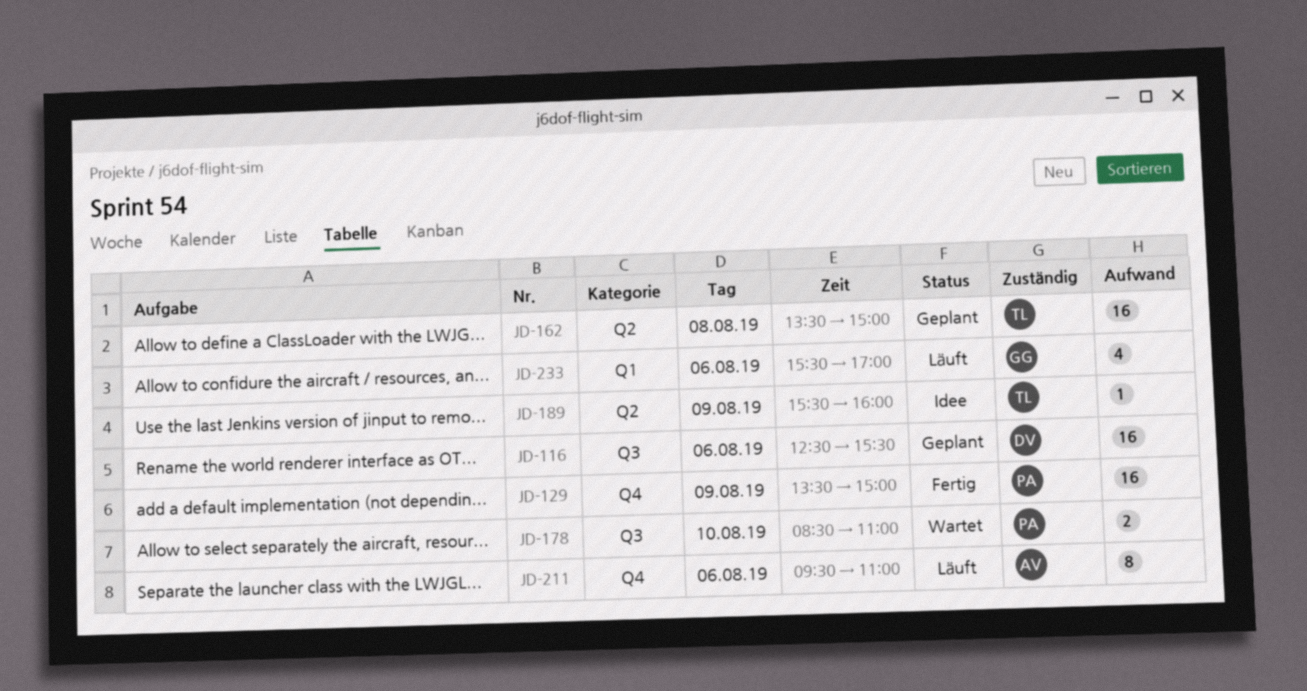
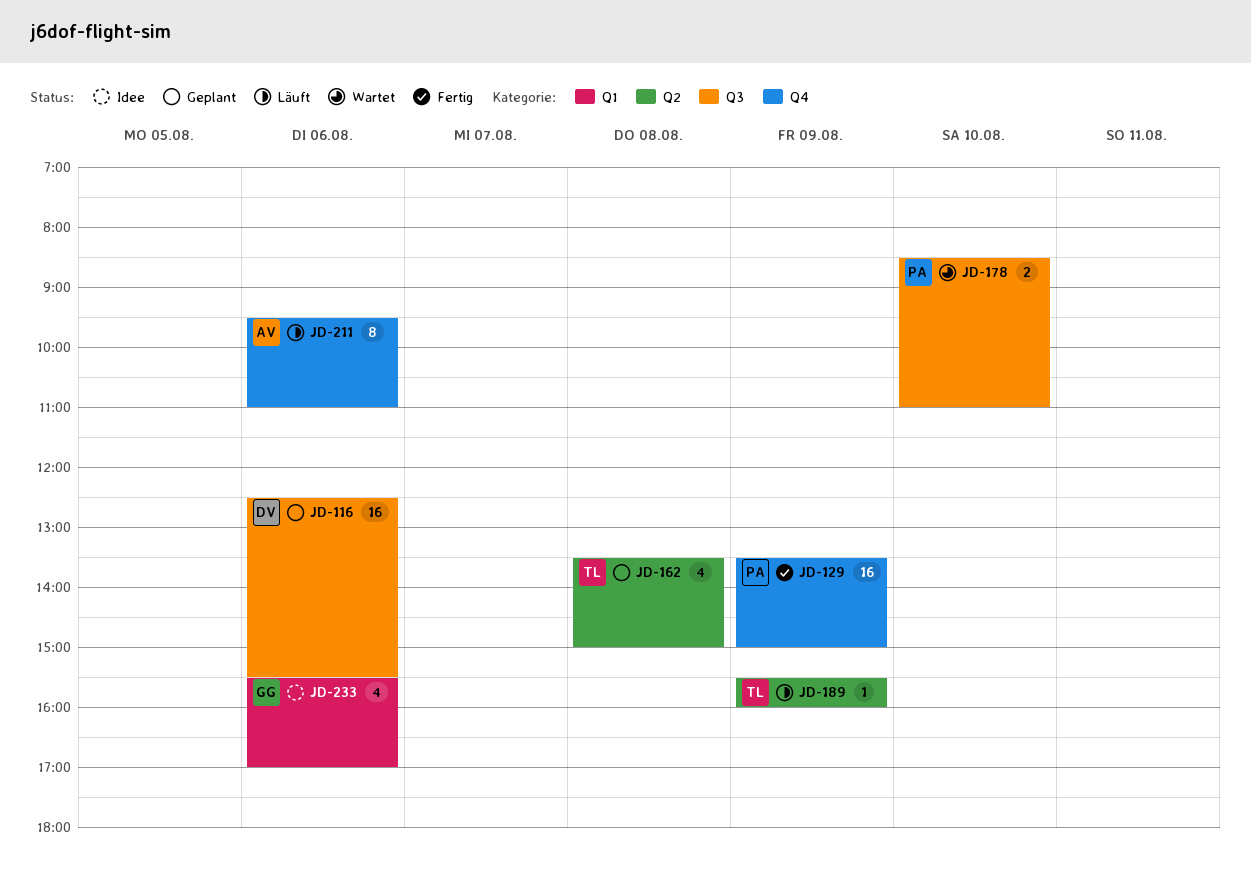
JD-162, estimate: 16 -> 4
JD-189, status: Idee -> Läuft
JD-233, status: Läuft -> Idee

